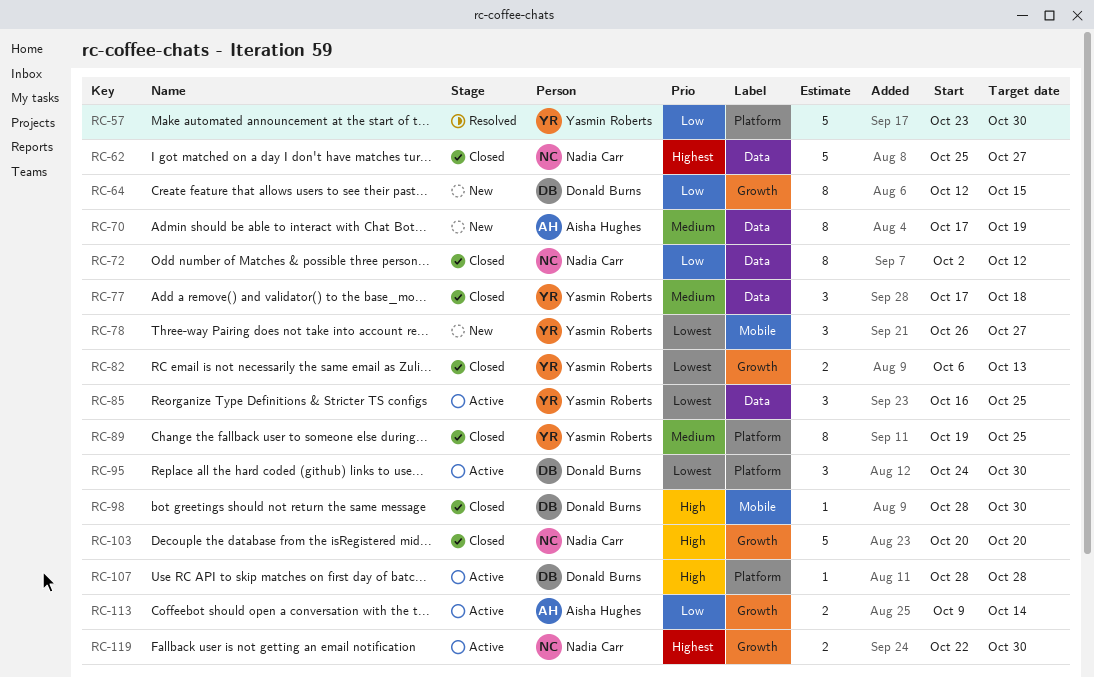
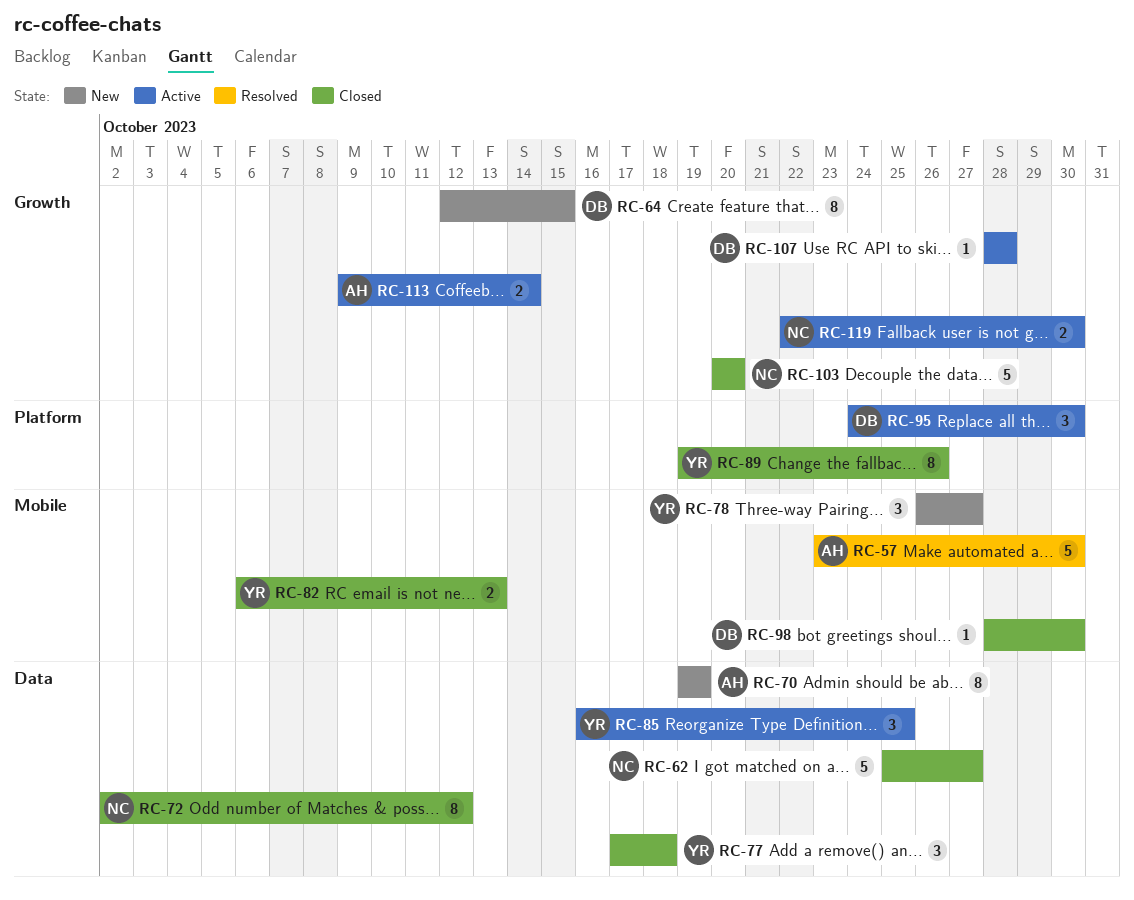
RC-57, owner: Yasmin Roberts -> Aisha Hughes
RC-57, label: Platform -> Mobile
RC-70, start: Oct 17 -> Oct 19
RC-82, label: Growth -> Mobile
RC-89, due: Oct 25 -> Oct 26
RC-107, label: Platform -> Growth

